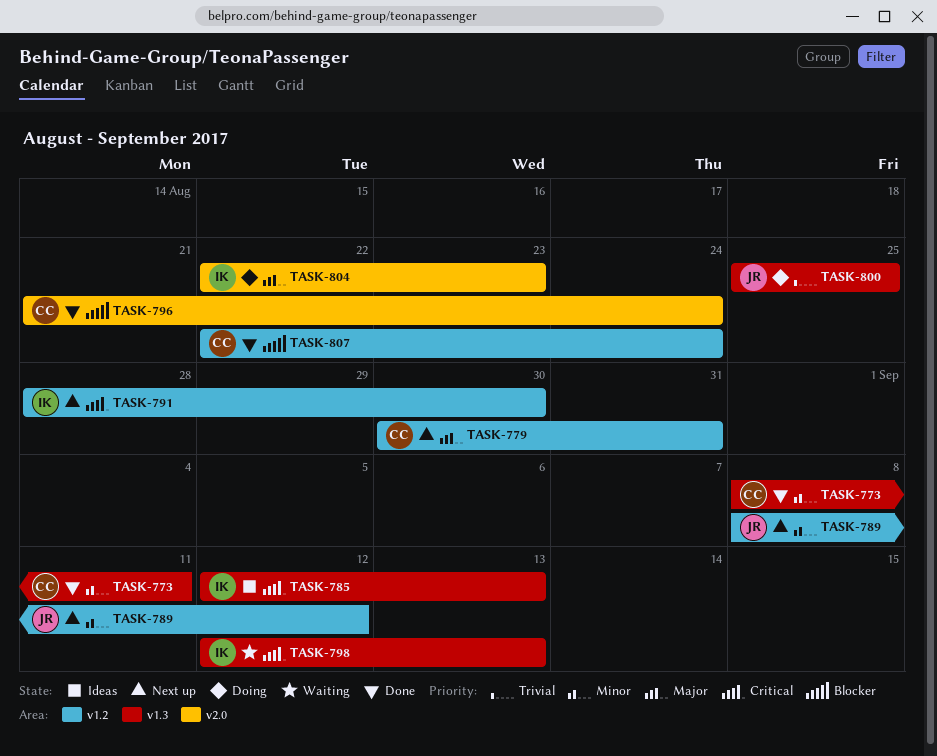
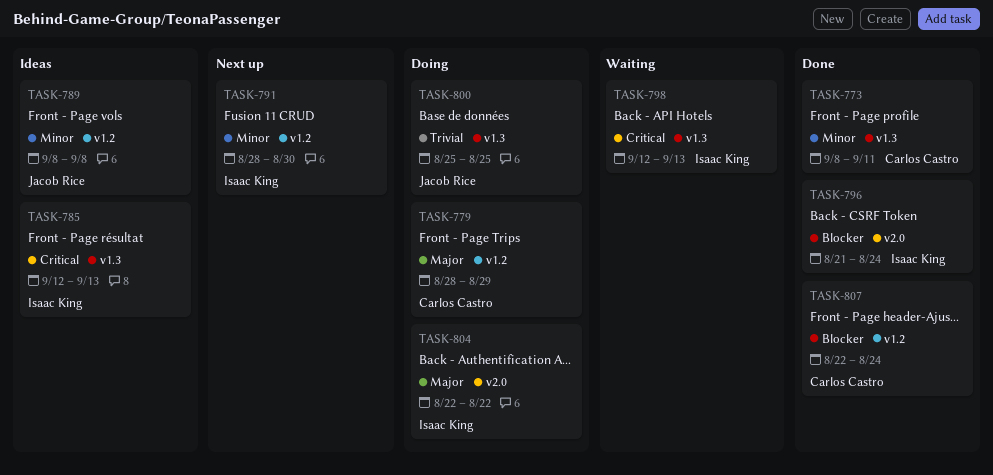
TASK-779, status: Next up -> Doing
TASK-779, start: Aug 30 -> Aug 28
TASK-779, due: Aug 31 -> Aug 29
TASK-789, status: Next up -> Ideas
TASK-789, due: Sep 12 -> Sep 8
TASK-791, priority: Critical -> Minor
TASK-796, owner: Carlos Castro -> Isaac King
TASK-804, due: Aug 23 -> Aug 22

